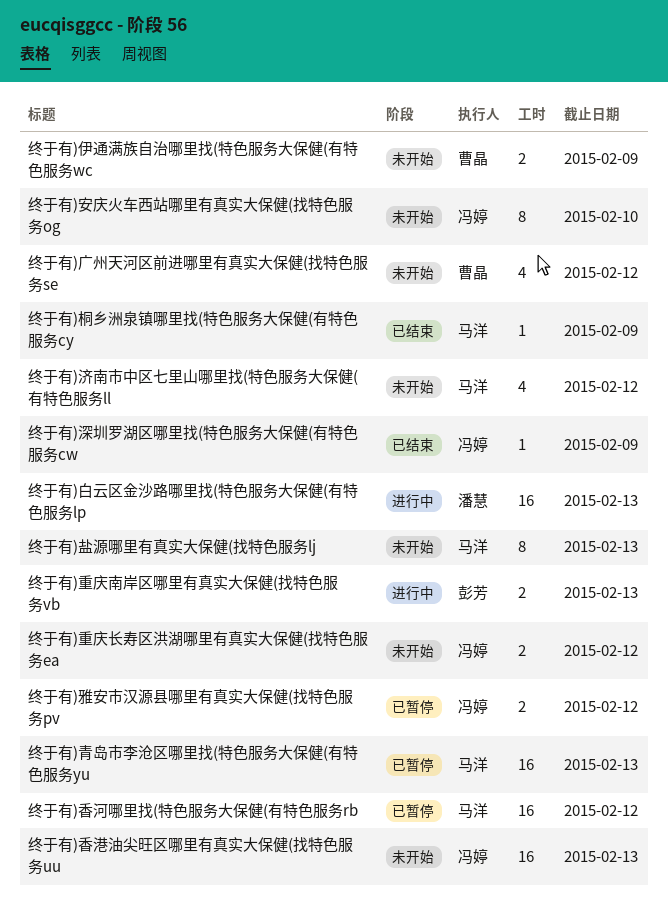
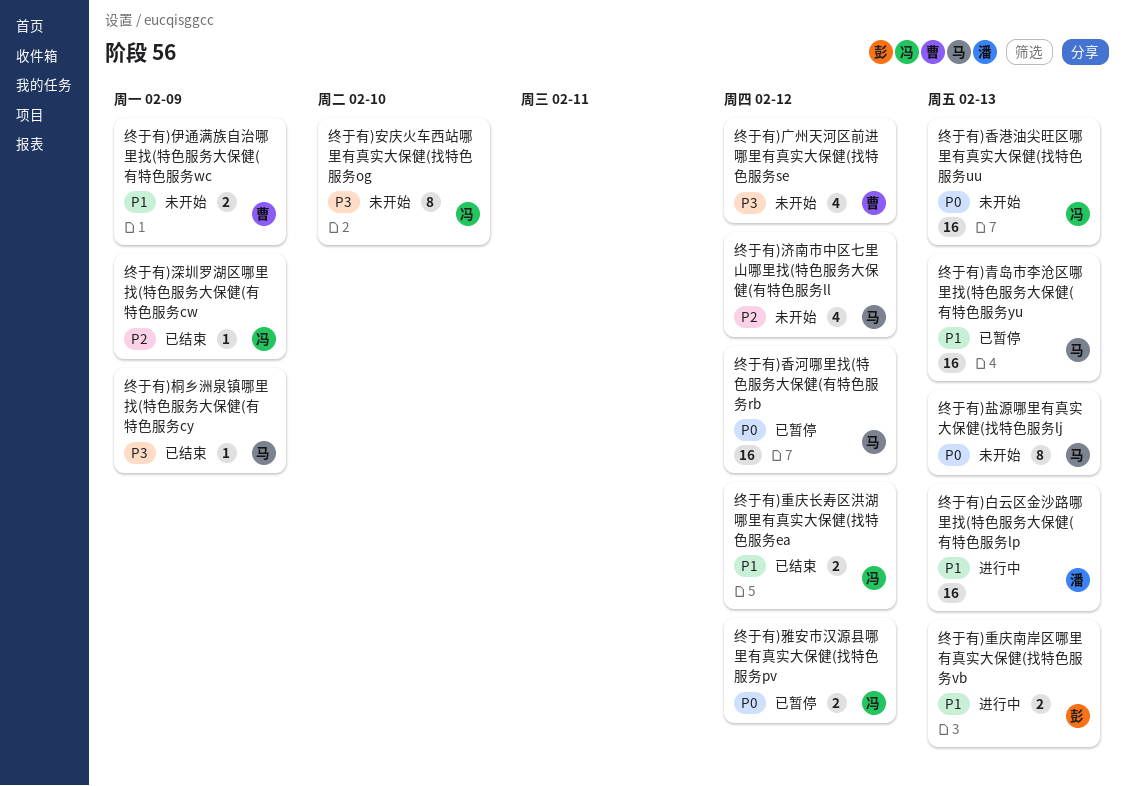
终于有)重庆长寿区洪湖哪里有真实大保健(找特色服务ea, status: 未开始 -> 已结束

